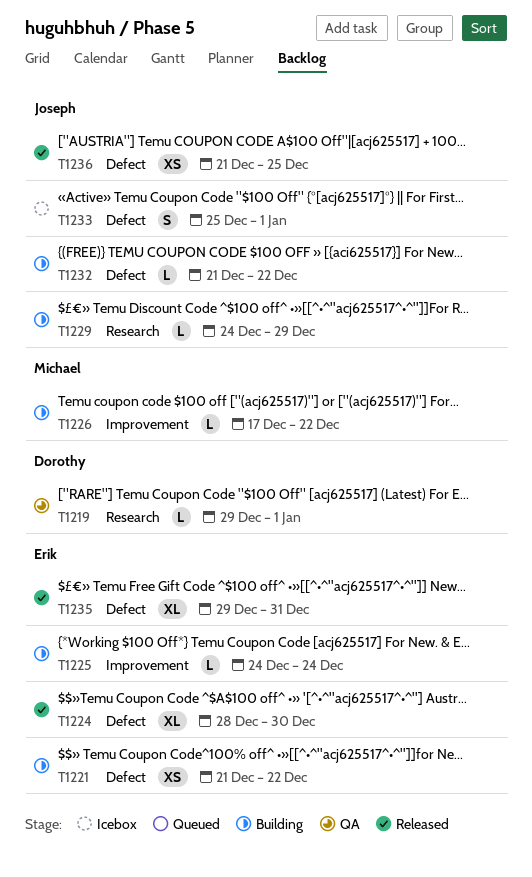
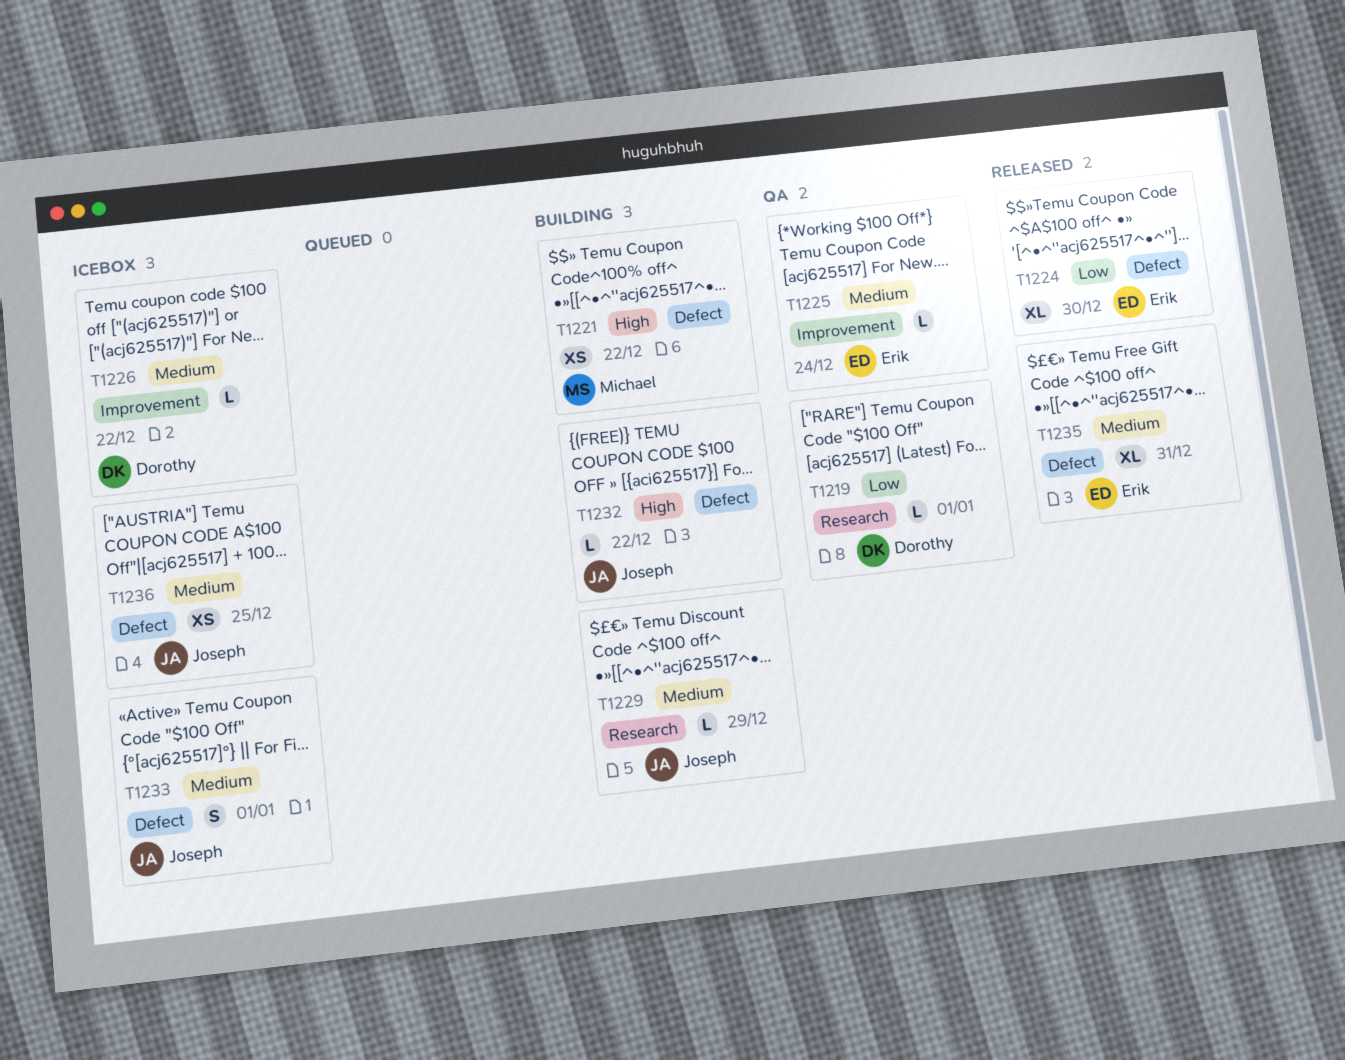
T1221, owner: Erik -> Michael
T1225, status: Building -> QA
T1226, status: Building -> Icebox
T1226, owner: Michael -> Dorothy
T1236, status: Released -> Icebox

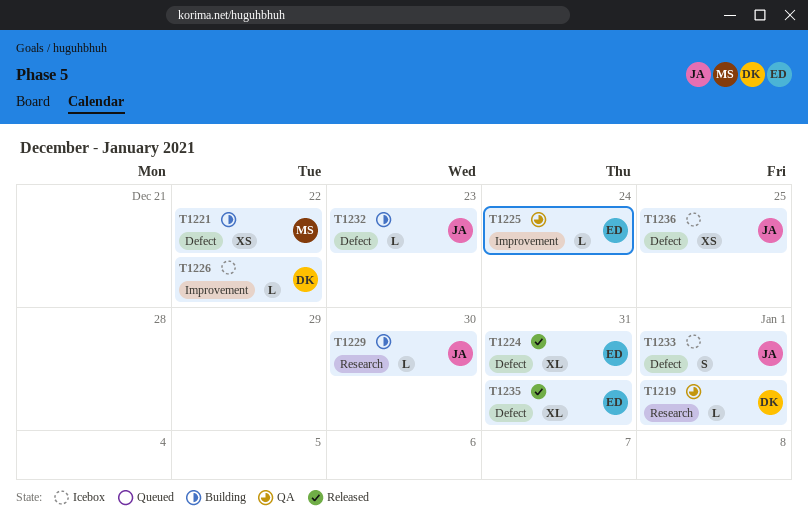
T1224, due: Dec 30 -> Dec 31
T1229, due: Dec 29 -> Dec 30
T1232, due: Dec 22 -> Dec 23

